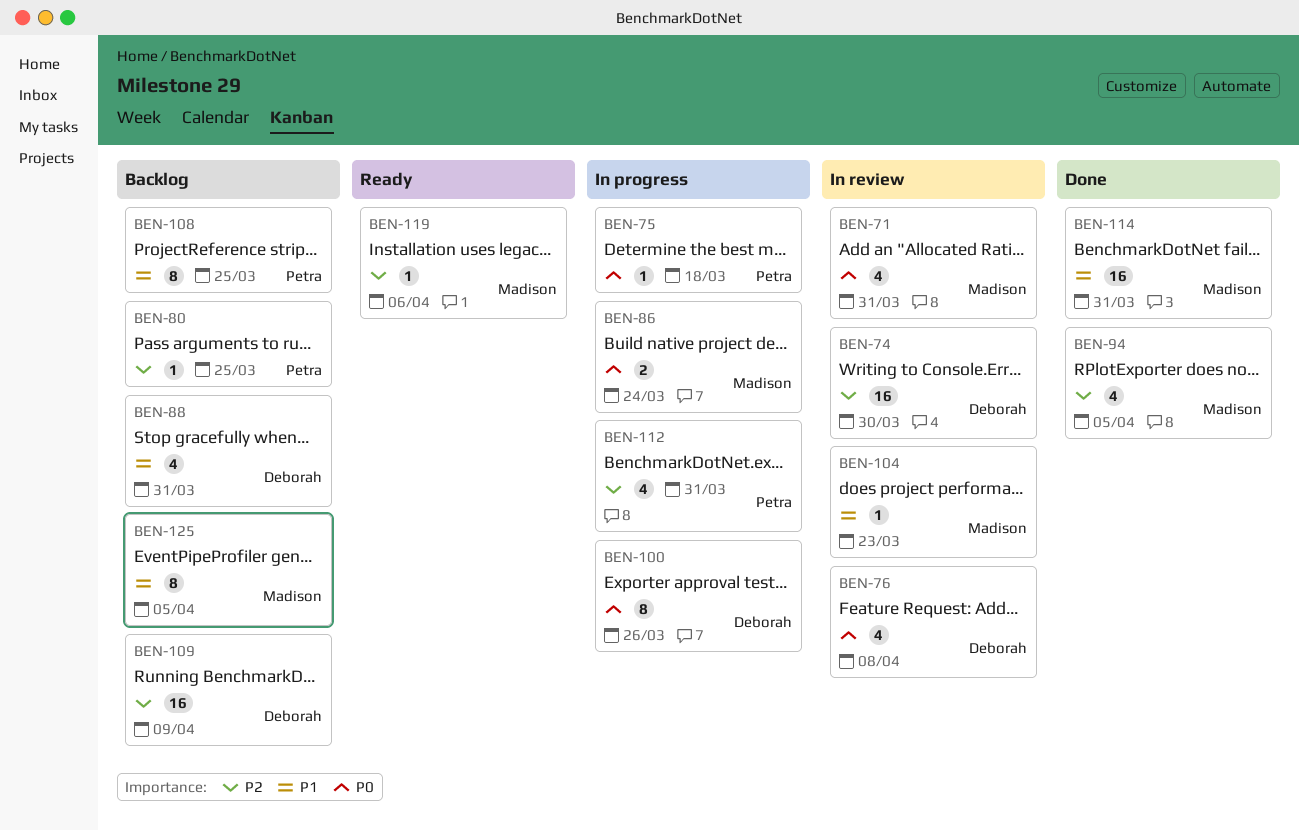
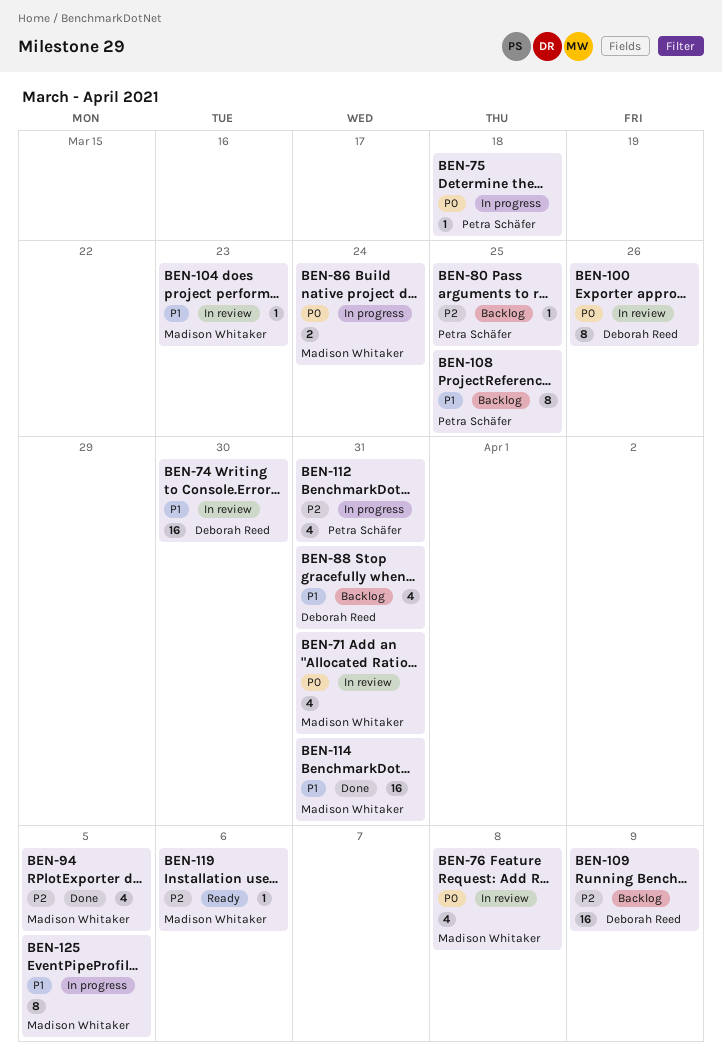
BEN-74, priority: P2 -> P1
BEN-76, owner: Deborah Reed -> Madison Whitaker
BEN-100, status: In progress -> In review
BEN-125, status: Backlog -> In progress

